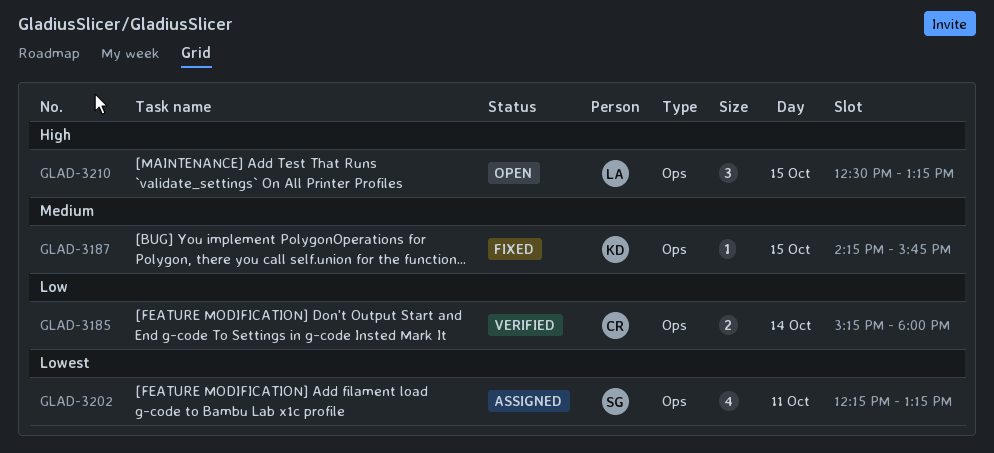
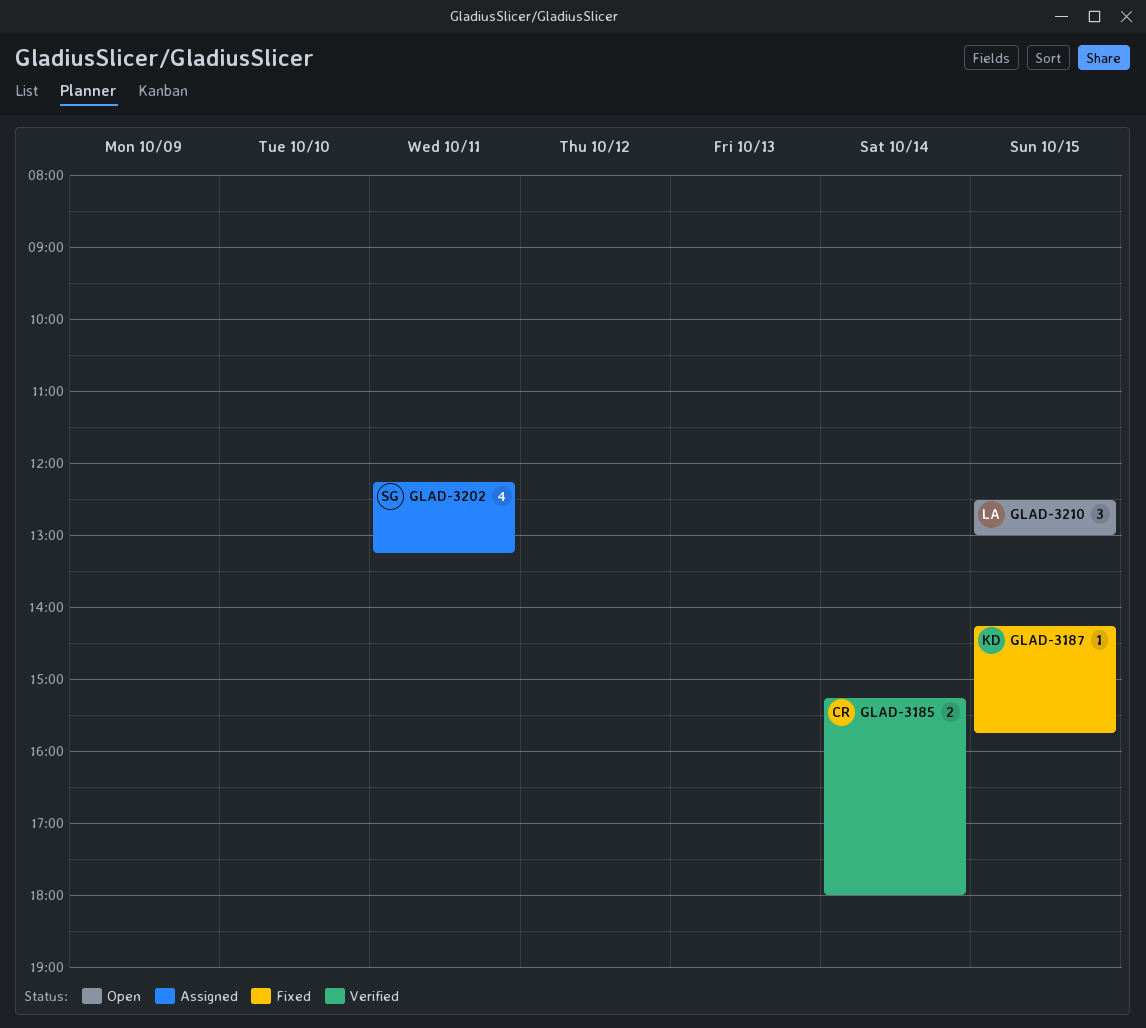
GLAD-3210, ends: 13:15 -> 13:00

